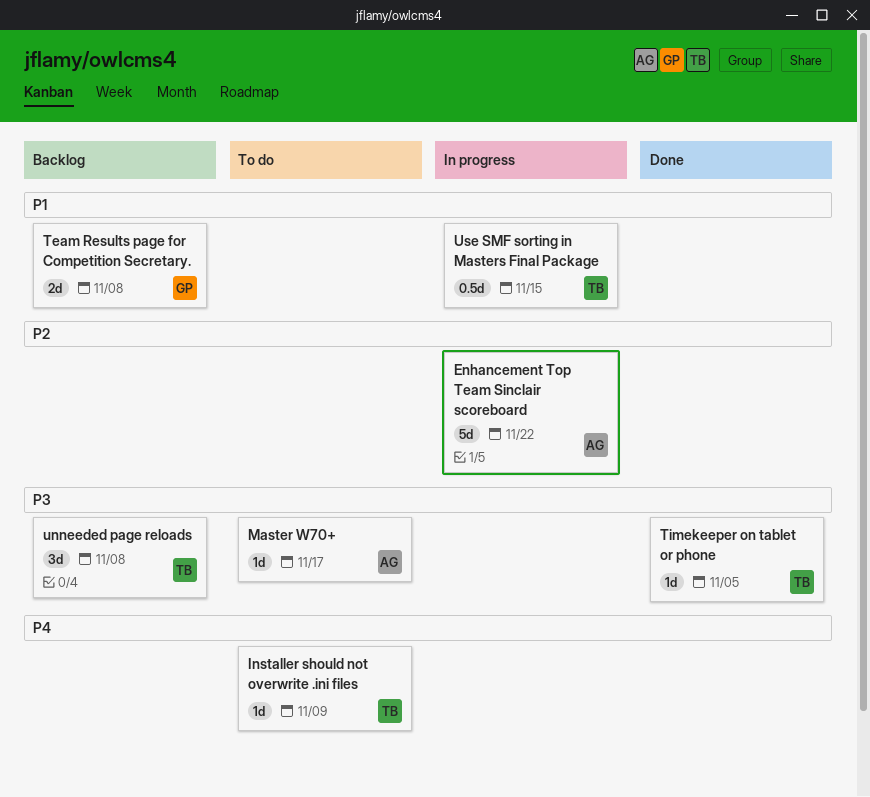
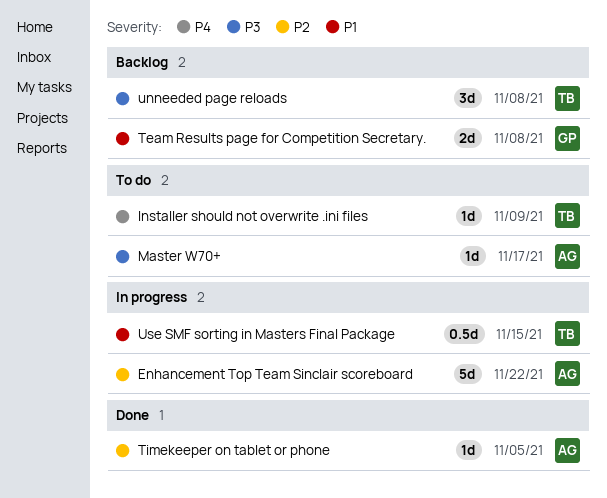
Timekeeper on tablet or phone, owner: TB -> AG
Timekeeper on tablet or phone, priority: P3 -> P2

